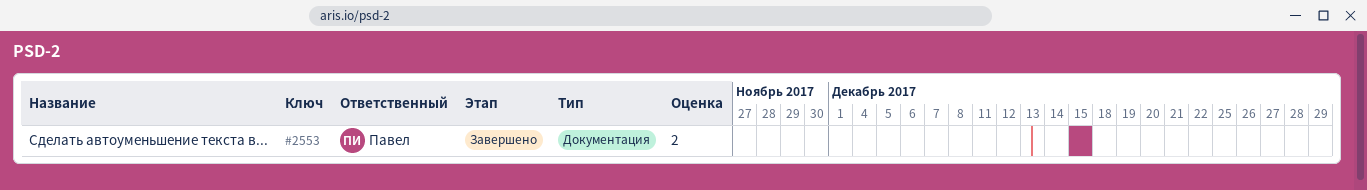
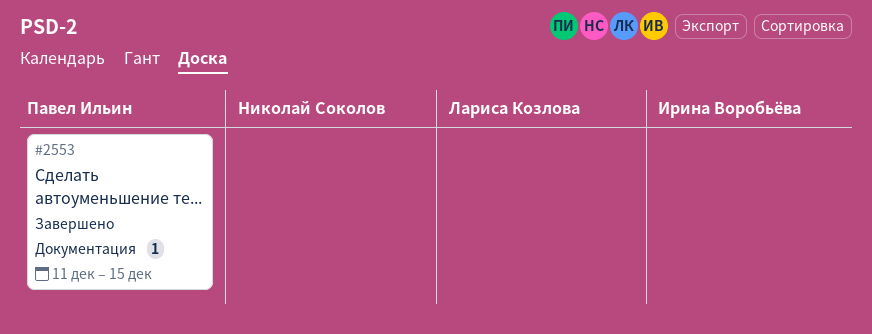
#2553, estimate: 2 -> 1
#2553, start: Dec 15 -> Dec 11

